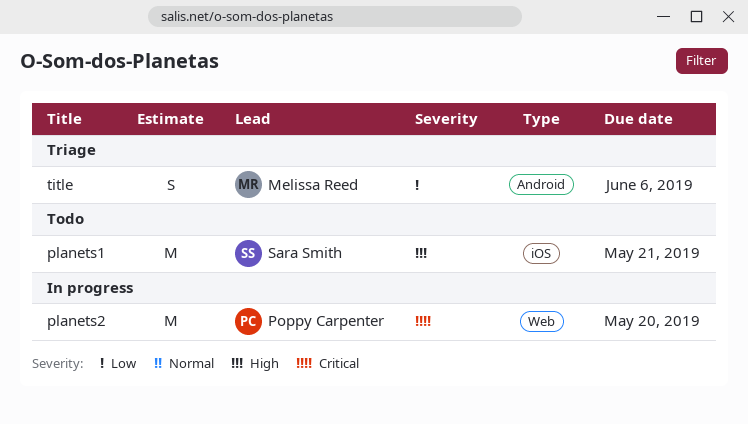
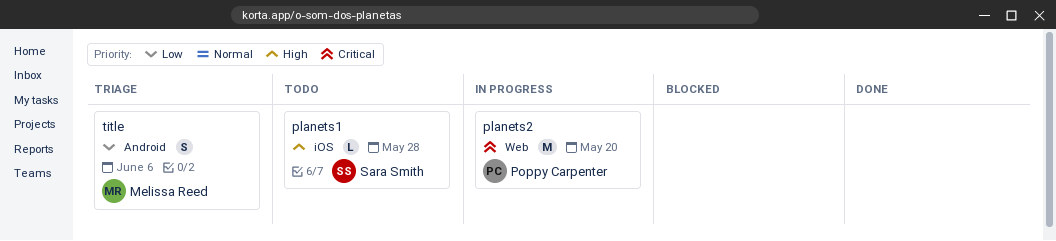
planets1, estimate: M -> L
planets1, due: May 21 -> May 28

